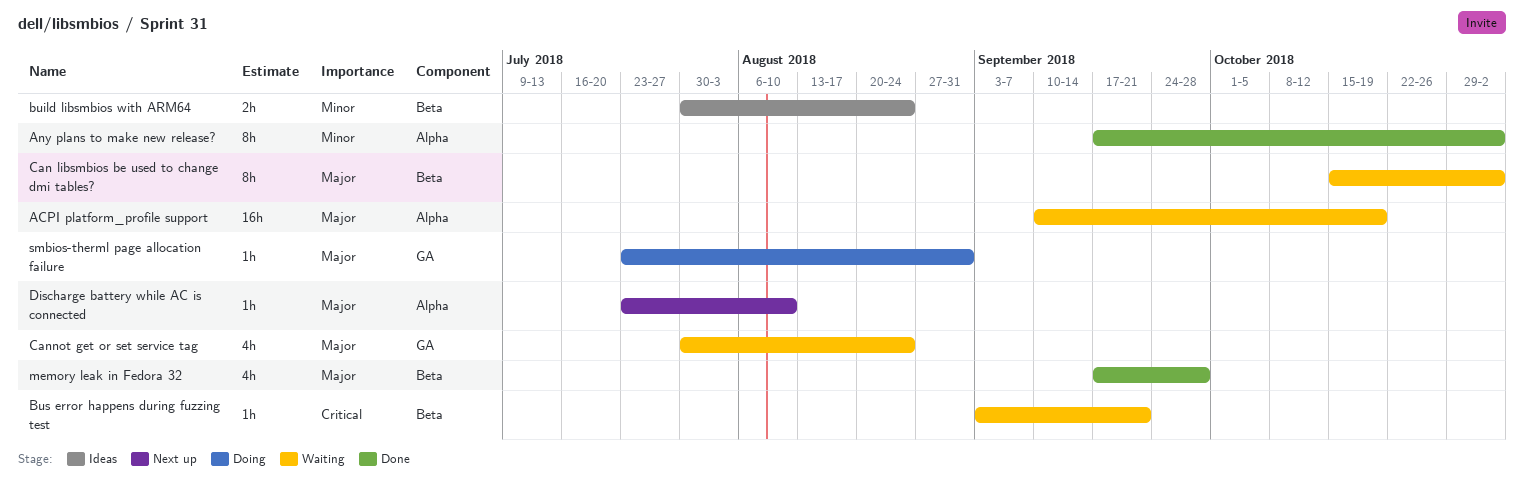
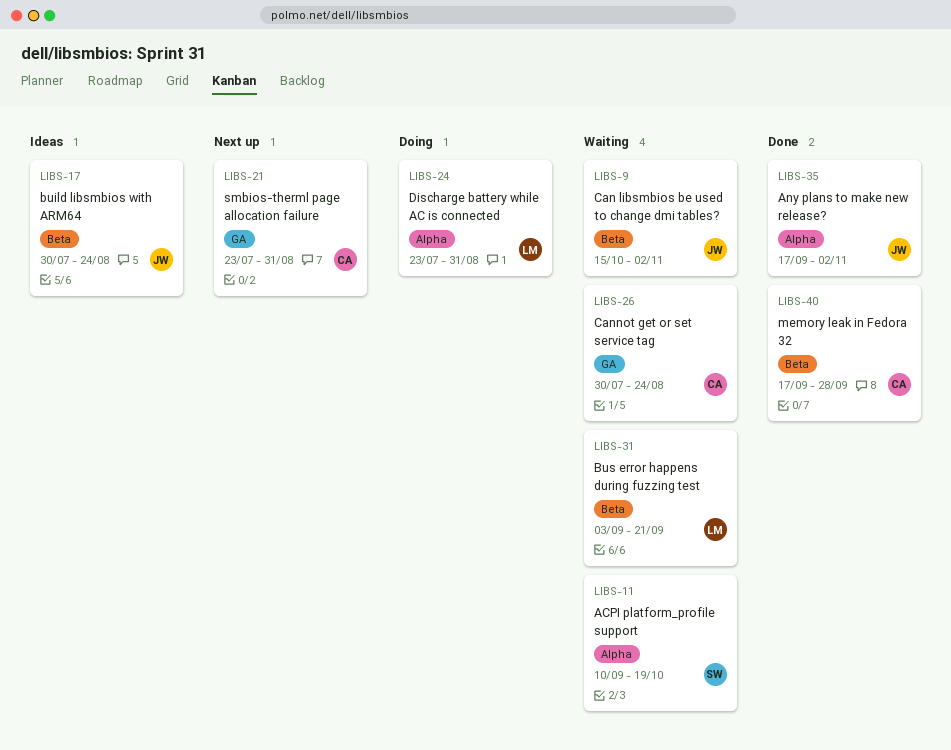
Discharge battery while AC is connected, status: Next up -> Doing
Discharge battery while AC is connected, due: Aug 10 -> Aug 31
smbios-therml page allocation failure, status: Doing -> Next up

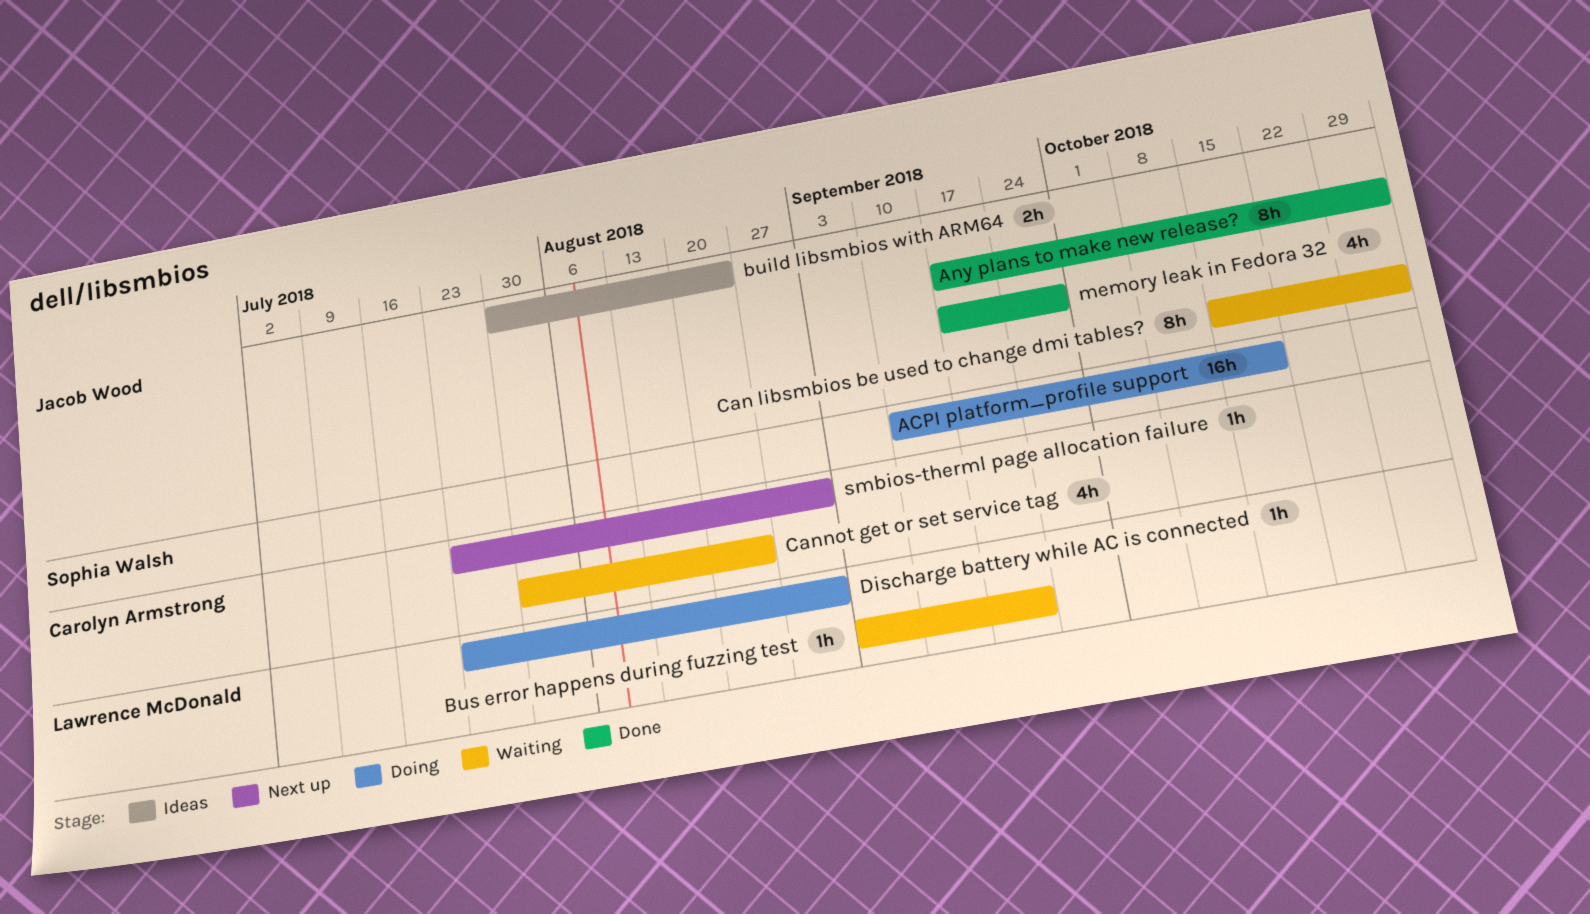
ACPI platform_profile support, status: Waiting -> Doing
memory leak in Fedora 32, owner: Carolyn Armstrong -> Jacob Wood

